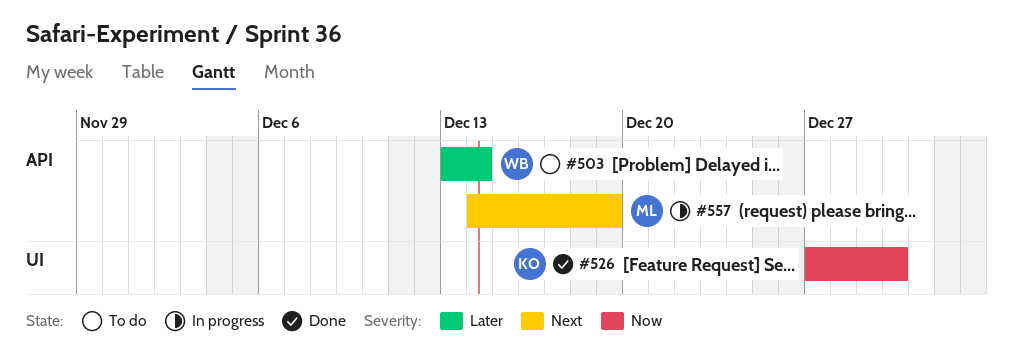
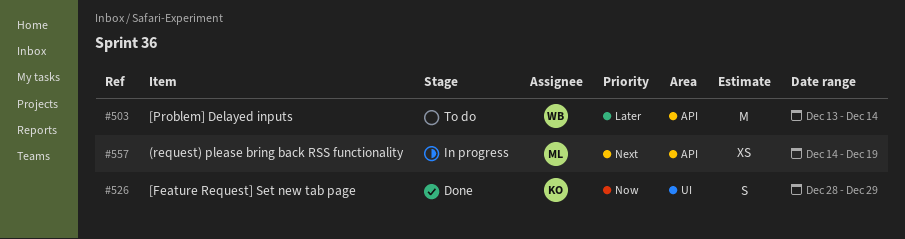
#526, start: Dec 27 -> Dec 28
#526, due: Dec 30 -> Dec 29

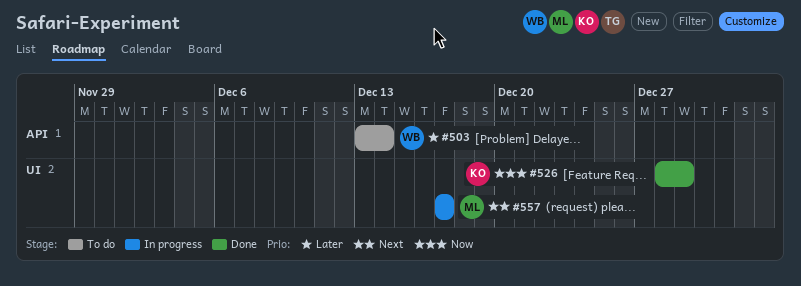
#557, label: API -> UI
#557, start: Dec 14 -> Dec 17
#557, due: Dec 19 -> Dec 17

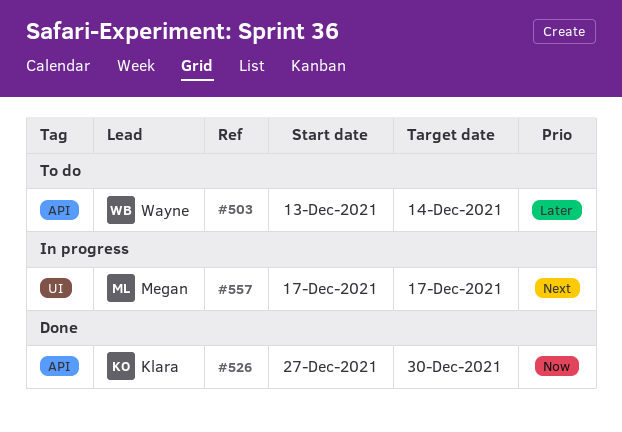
#526, label: UI -> API
#526, start: Dec 28 -> Dec 27
#526, due: Dec 29 -> Dec 30

